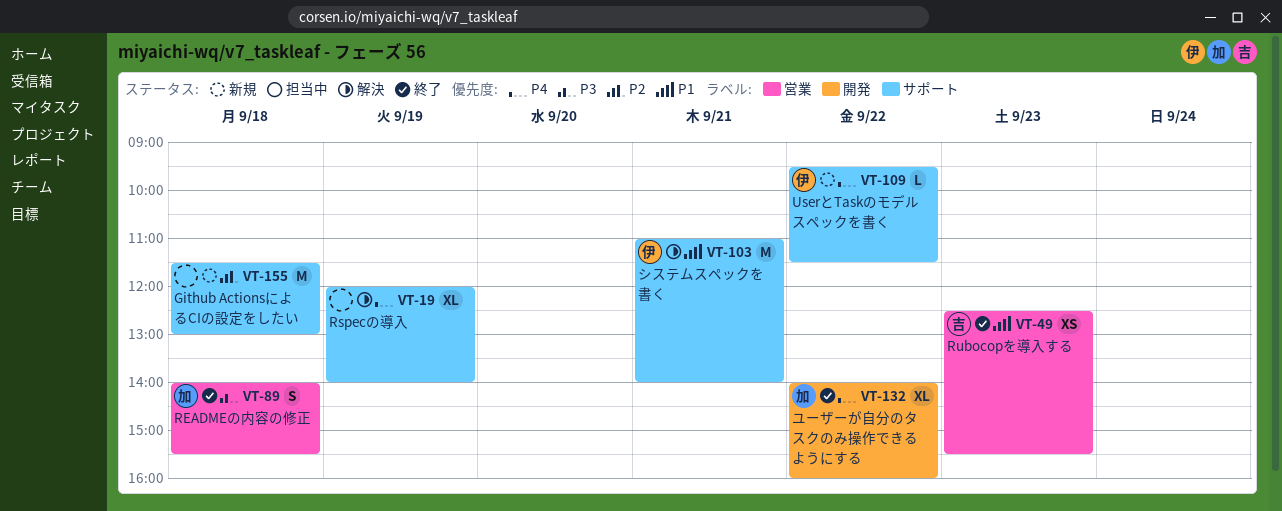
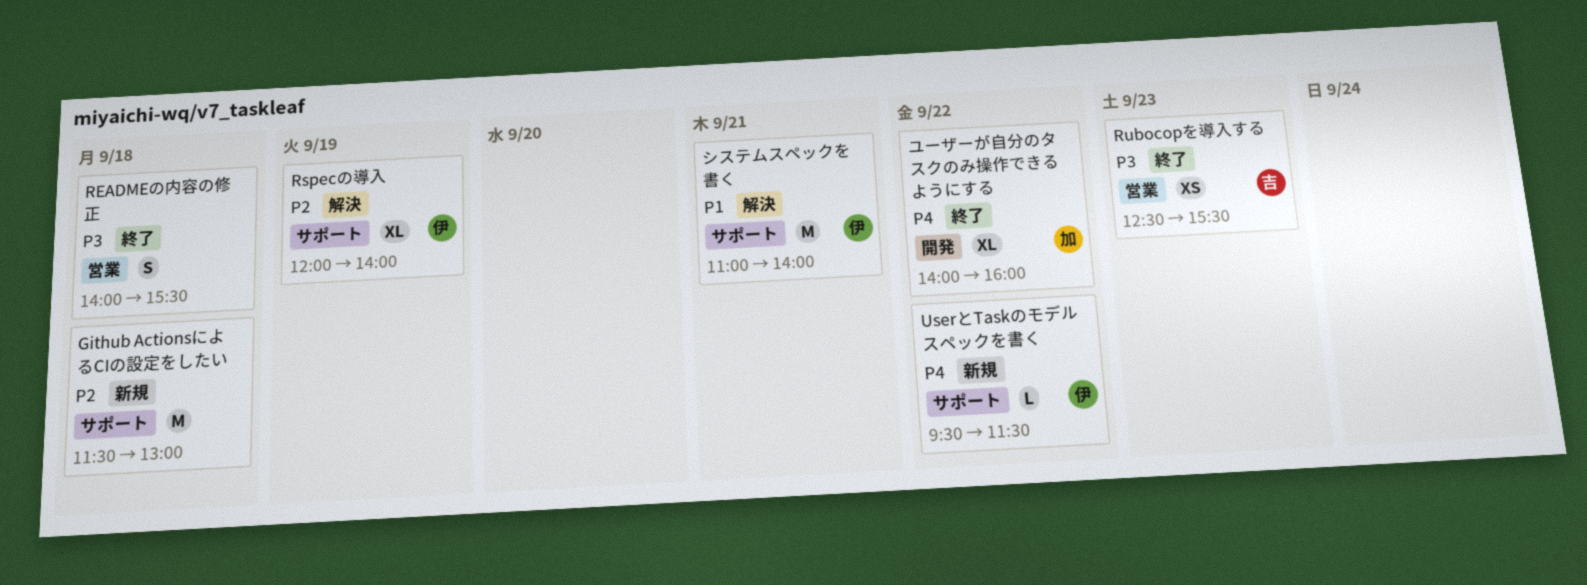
READMEの内容の修正, owner: 加 -> none
Rspecの導入, owner: none -> 伊
Rspecの導入, priority: P4 -> P2
Rubocopを導入する, priority: P1 -> P3

